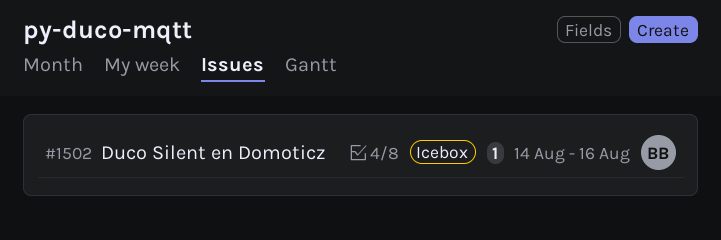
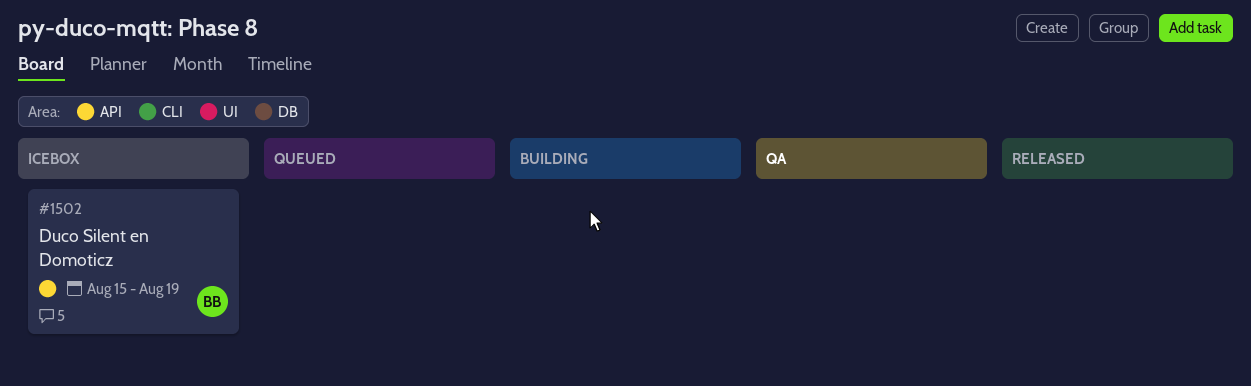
#1502, start: Aug 14 -> Aug 15
#1502, due: Aug 16 -> Aug 19

